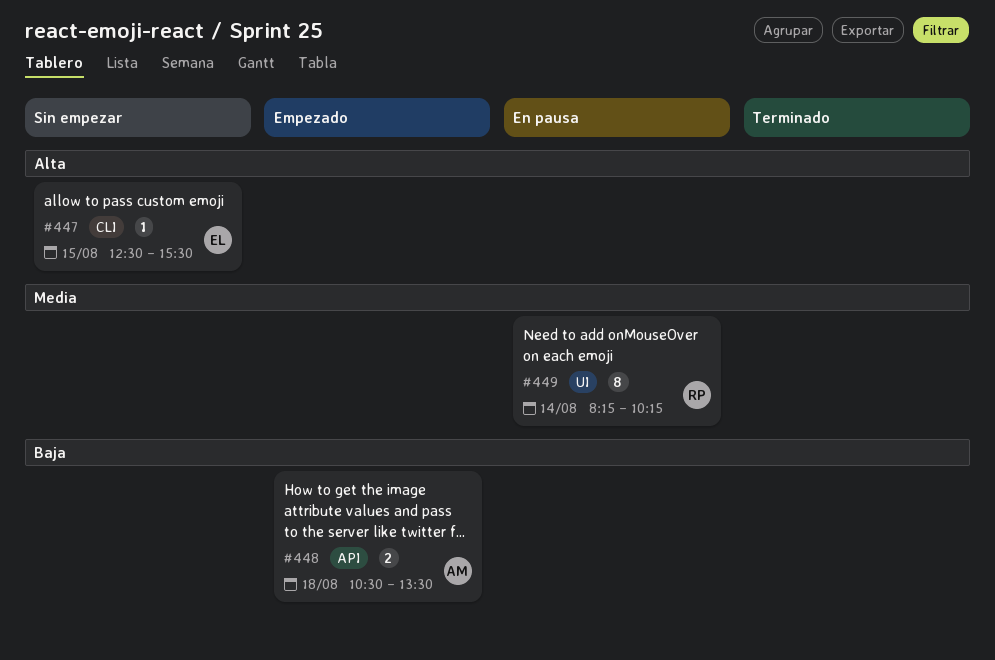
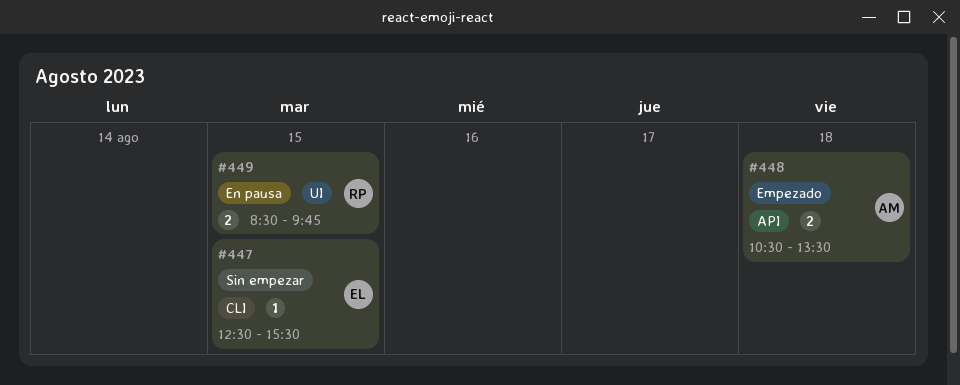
#449, estimate: 8 -> 2
#449, day: Aug 14 -> Aug 15
#449, begins: 08:15 -> 08:30
#449, ends: 10:15 -> 09:45

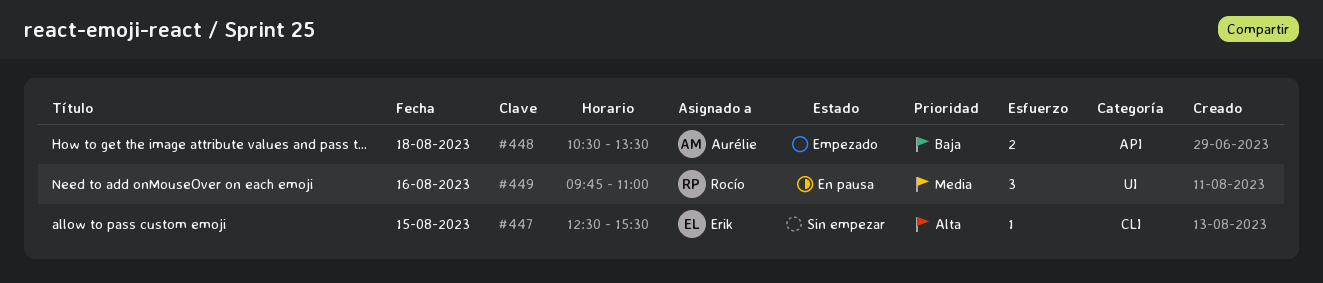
#449, estimate: 2 -> 3
#449, day: Aug 15 -> Aug 16
#449, begins: 08:30 -> 09:45
#449, ends: 09:45 -> 11:00

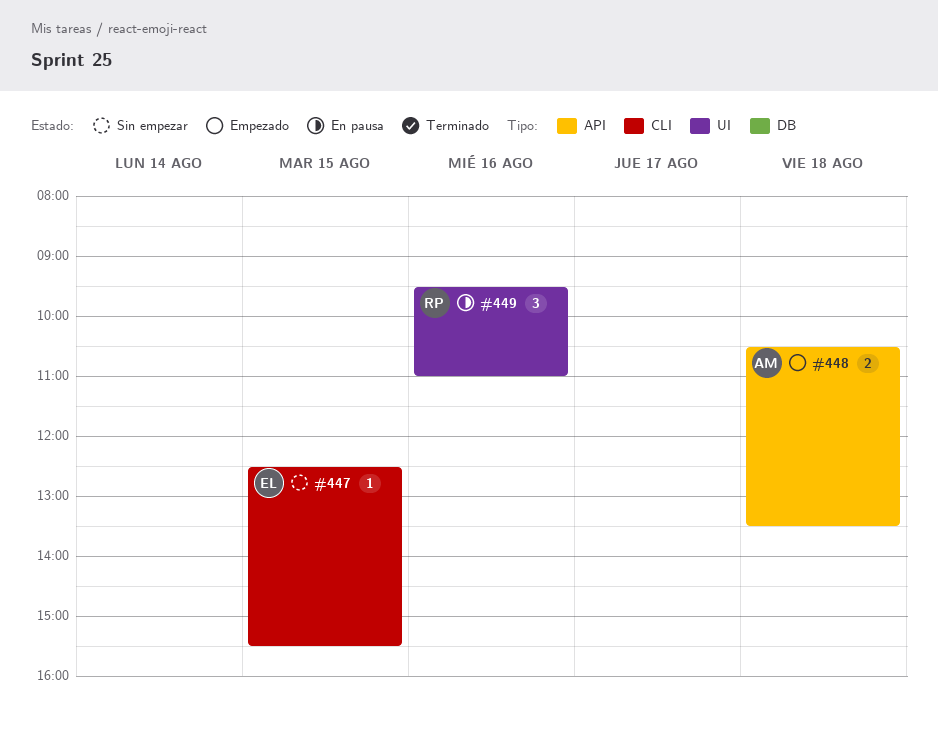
#449, begins: 09:45 -> 09:30

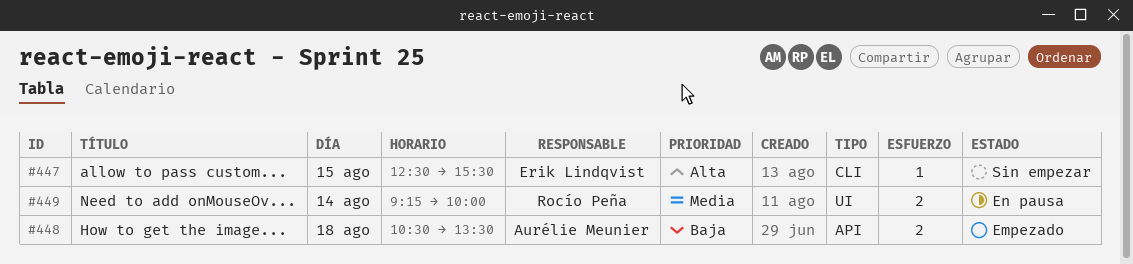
#449, estimate: 3 -> 2
#449, day: Aug 16 -> Aug 14
#449, begins: 09:30 -> 09:15
#449, ends: 11:00 -> 10:00

